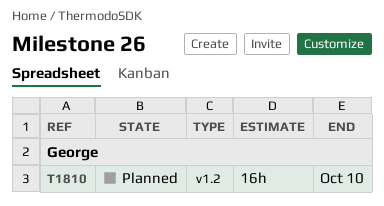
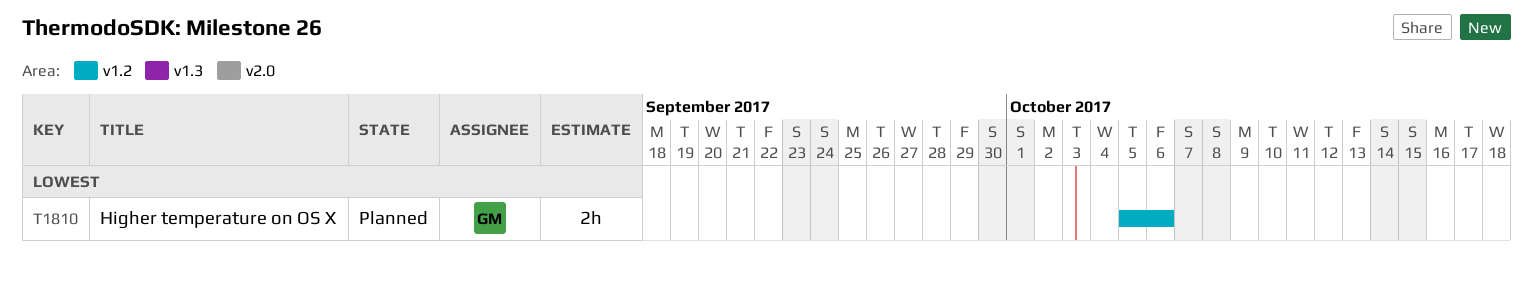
T1810, estimate: 16h -> 2h
T1810, due: Oct 10 -> Oct 6

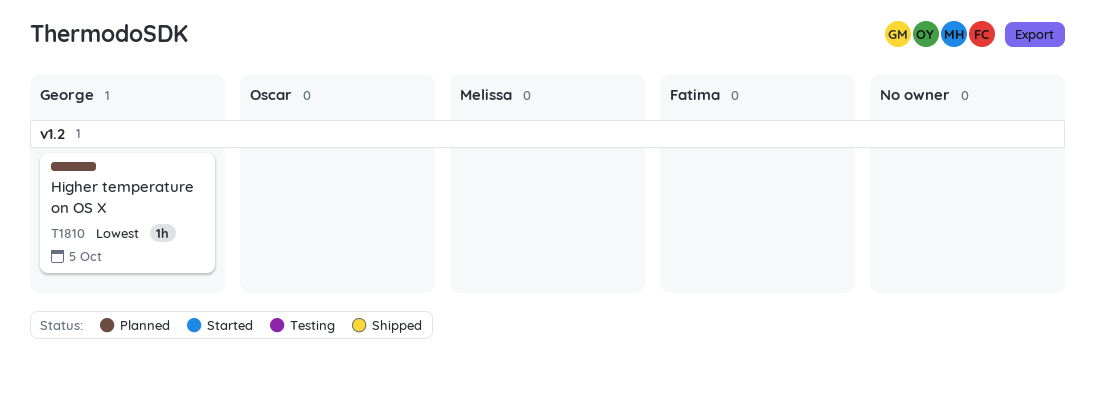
T1810, estimate: 2h -> 1h
T1810, due: Oct 6 -> Oct 5

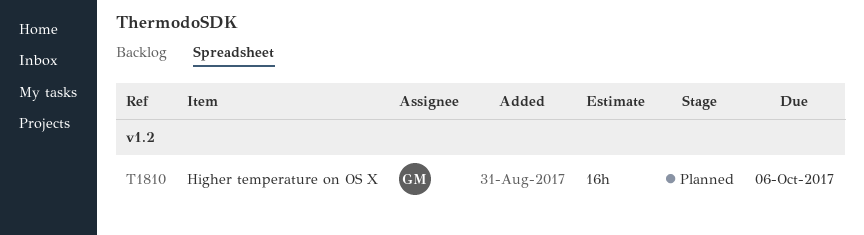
T1810, estimate: 1h -> 16h
T1810, due: Oct 5 -> Oct 6

